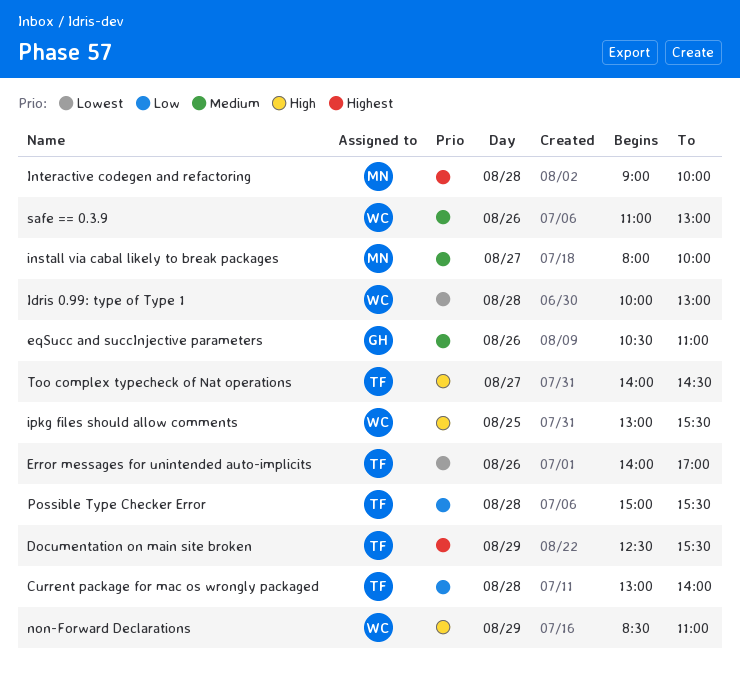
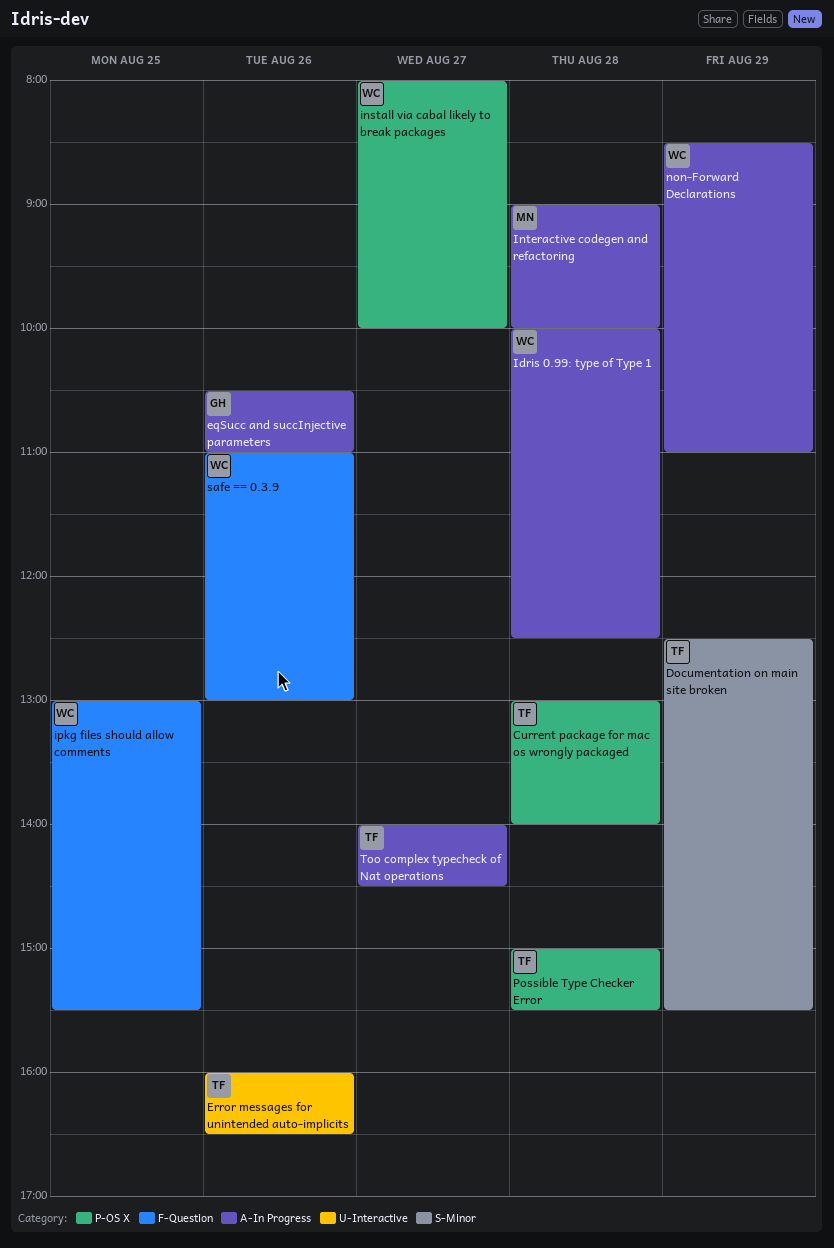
Error messages for unintended auto-implicits, begins: 14:00 -> 16:00
Error messages for unintended auto-implicits, ends: 17:00 -> 16:30
Idris 0.99: type of Type 1, ends: 13:00 -> 12:30
install via cabal likely to break packages, owner: MN -> WC

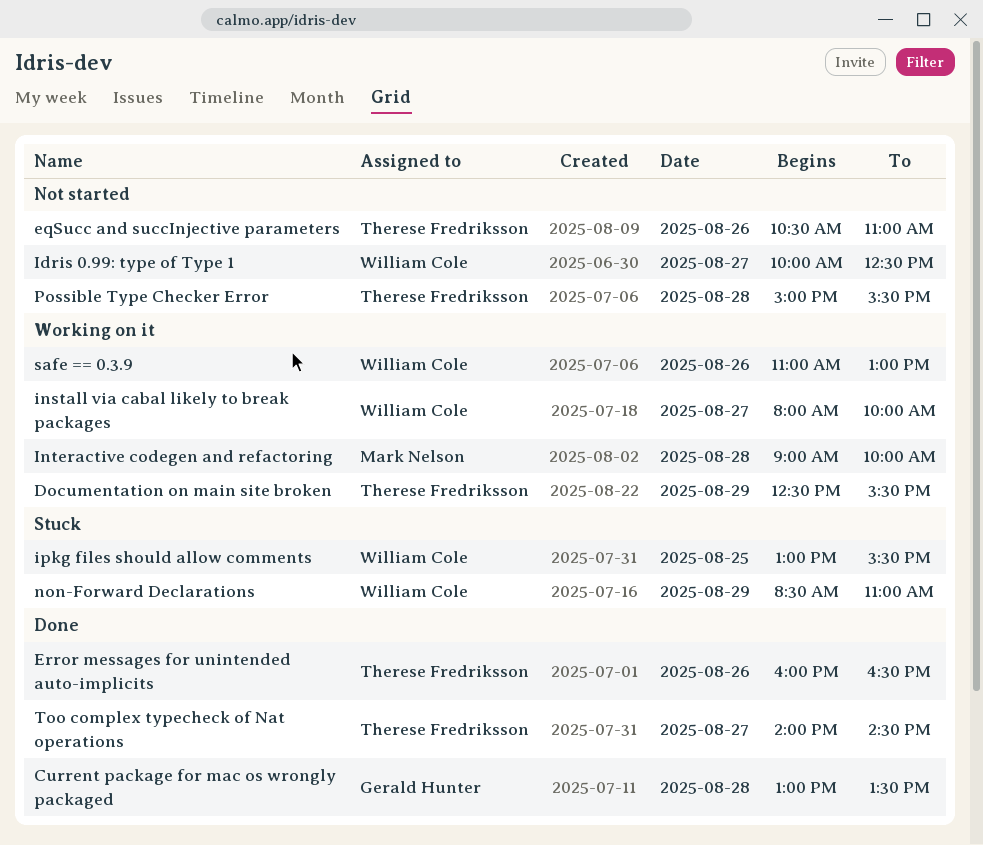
Current package for mac os wrongly packaged, owner: Therese Fredriksson -> Gerald Hunter
Current package for mac os wrongly packaged, ends: 14:00 -> 13:30
eqSucc and succInjective parameters, owner: Gerald Hunter -> Therese Fredriksson
Idris 0.99: type of Type 1, day: Aug 28 -> Aug 27

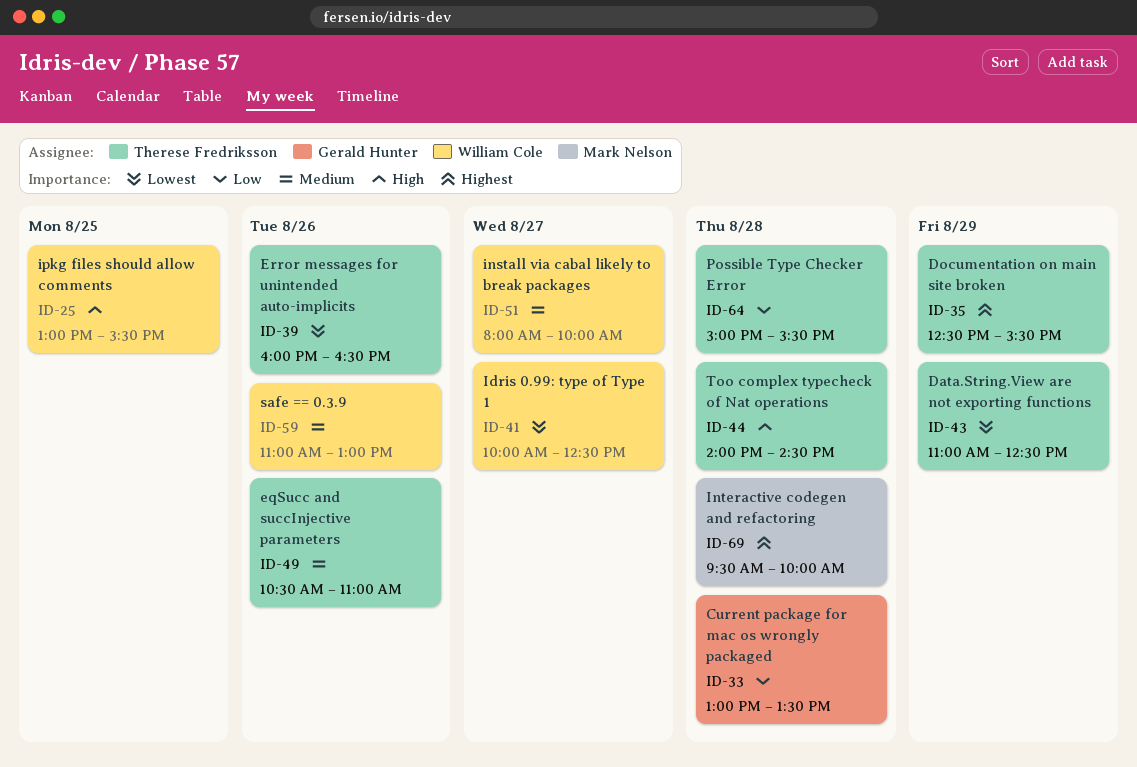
Data.String.View are not exporting functions: none -> present
Interactive codegen and refactoring, begins: 09:00 -> 09:30
non-Forward Declarations: present -> none
Too complex typecheck of Nat operations, day: Aug 27 -> Aug 28

